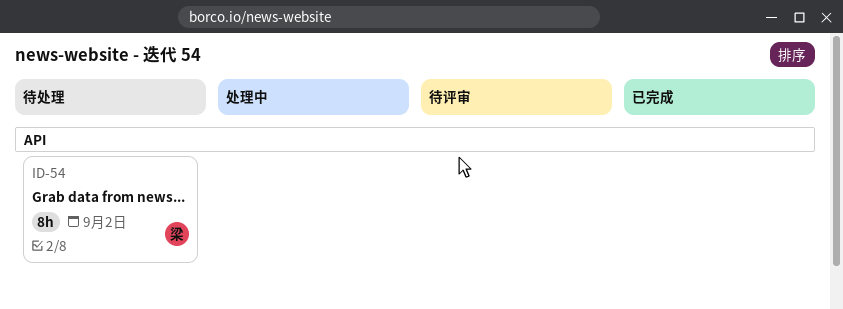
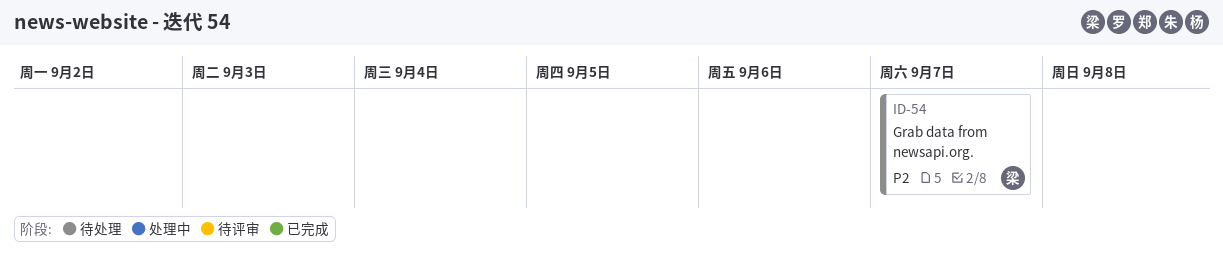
ID-54, due: Sep 2 -> Sep 7

